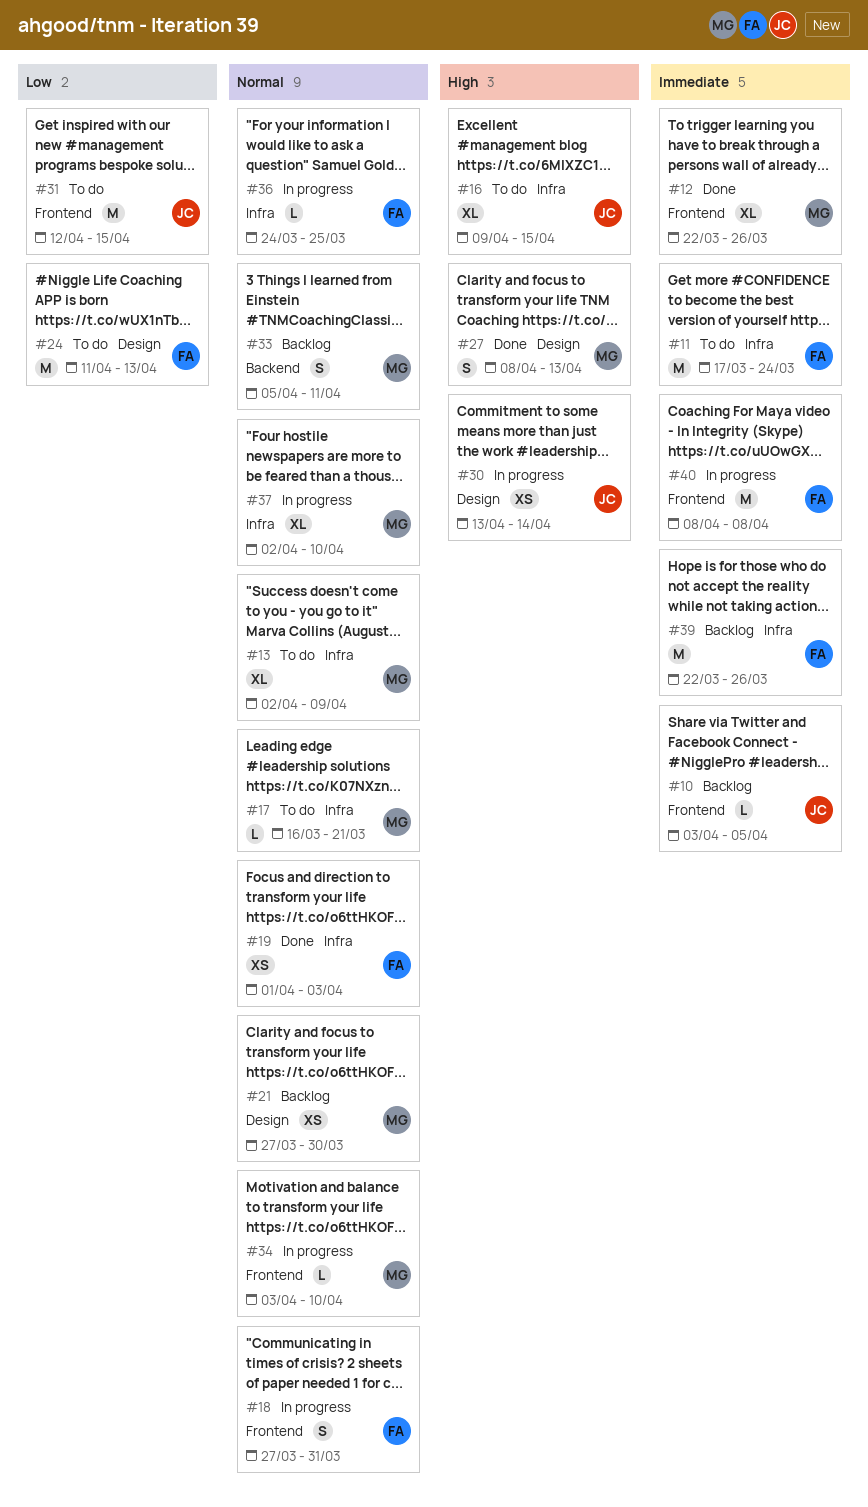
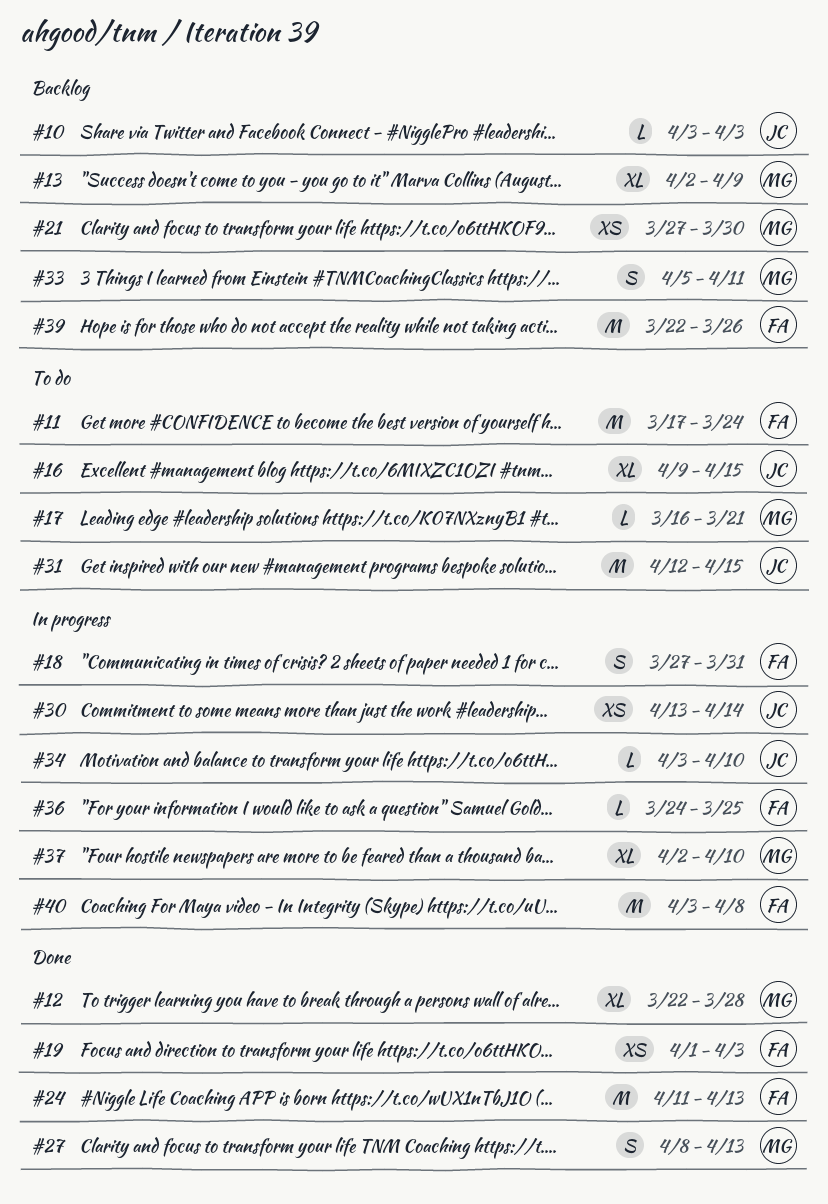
#10, due: Apr 5 -> Apr 3
#12, due: Mar 26 -> Mar 28
#13, status: To do -> Backlog
#24, status: To do -> Done
#34, owner: MG -> JC
#40, start: Apr 8 -> Apr 3

